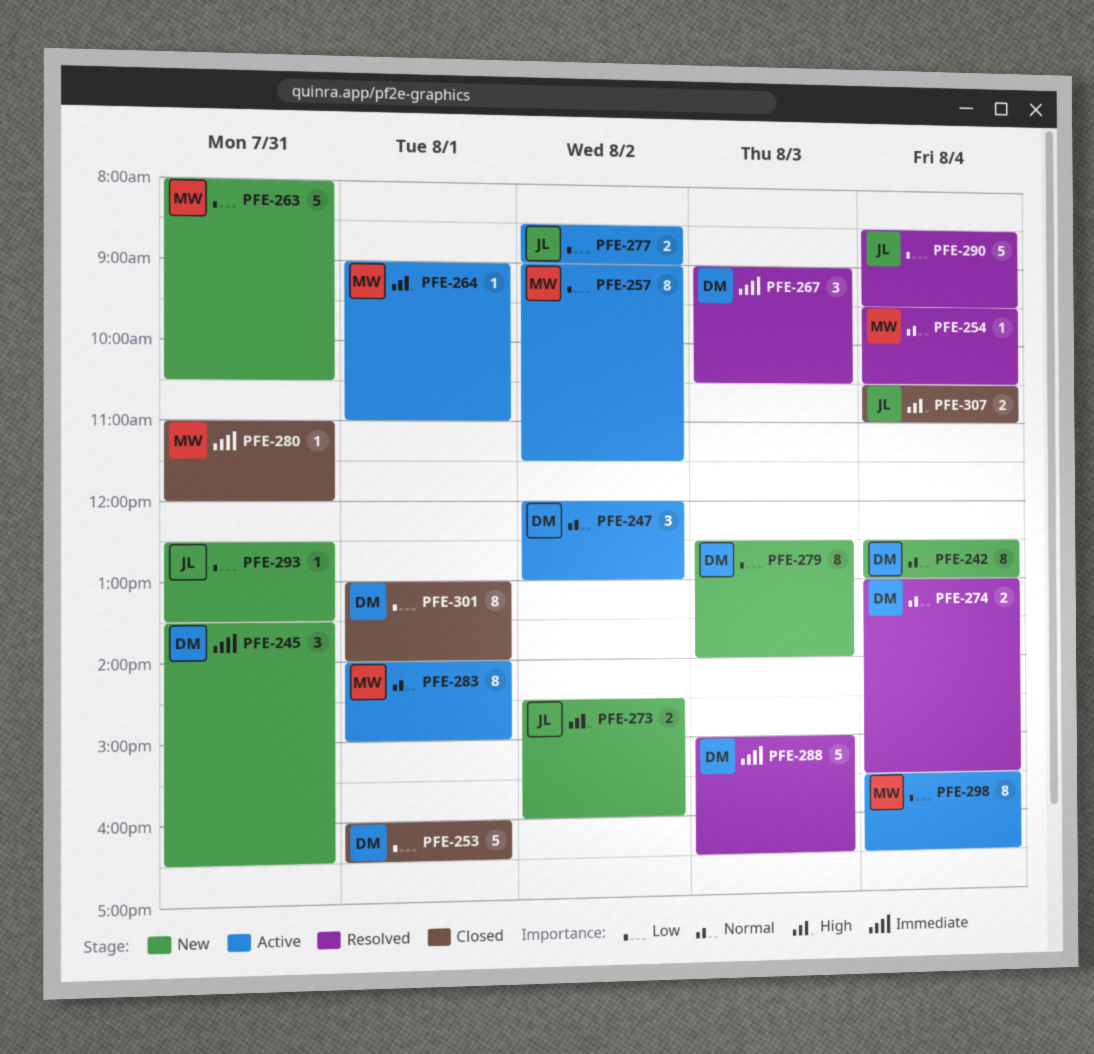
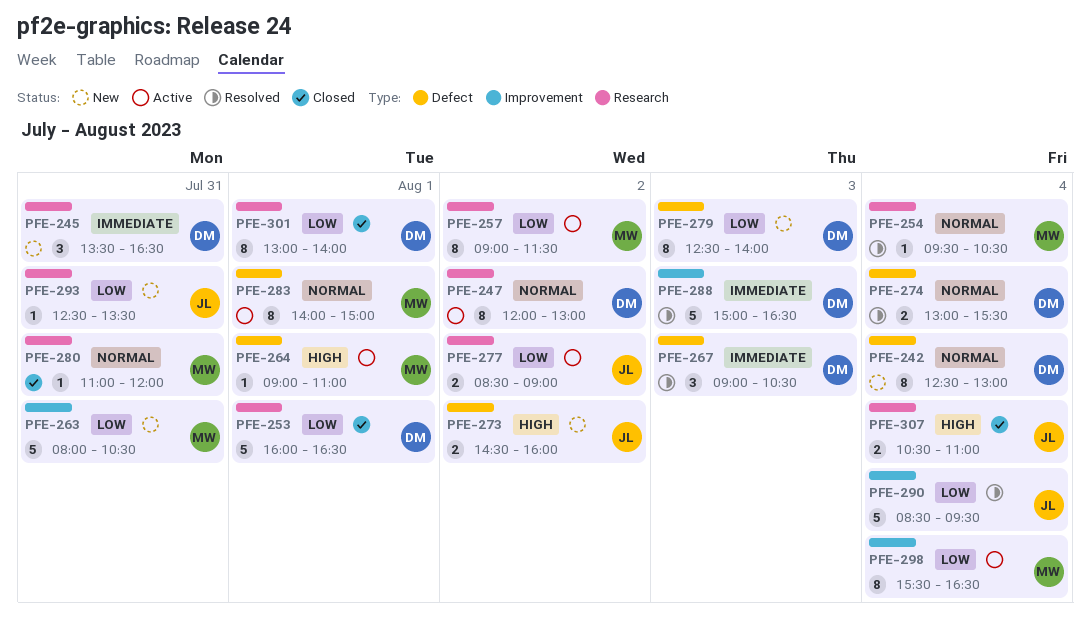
PFE-247, estimate: 3 -> 8
PFE-280, priority: Immediate -> Normal

